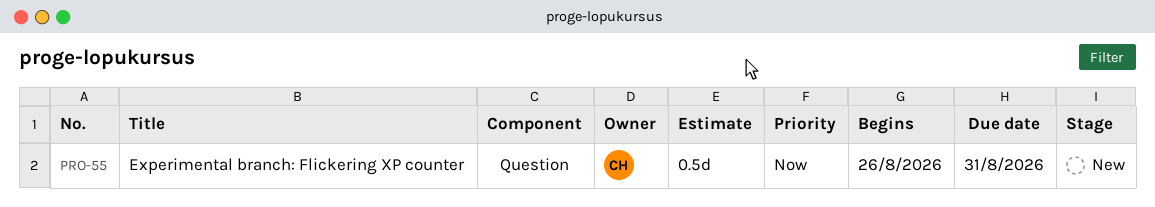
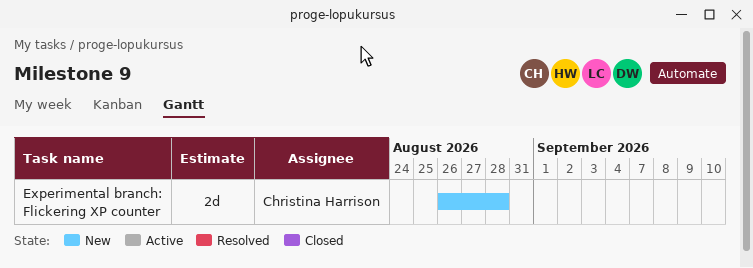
Experimental branch: Flickering XP counter, estimate: 0.5d -> 2d
Experimental branch: Flickering XP counter, due: Aug 31 -> Aug 28

